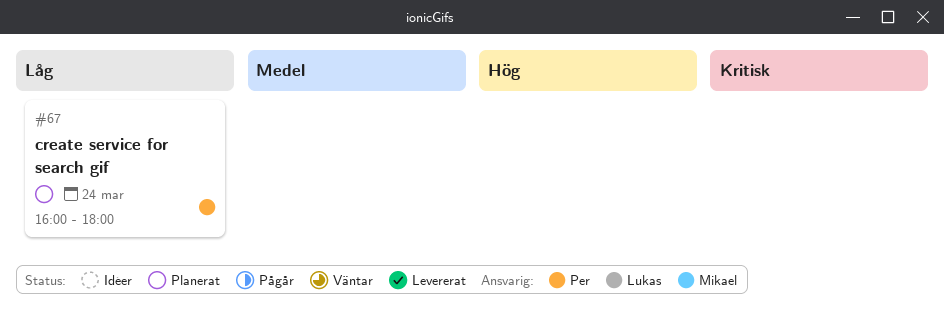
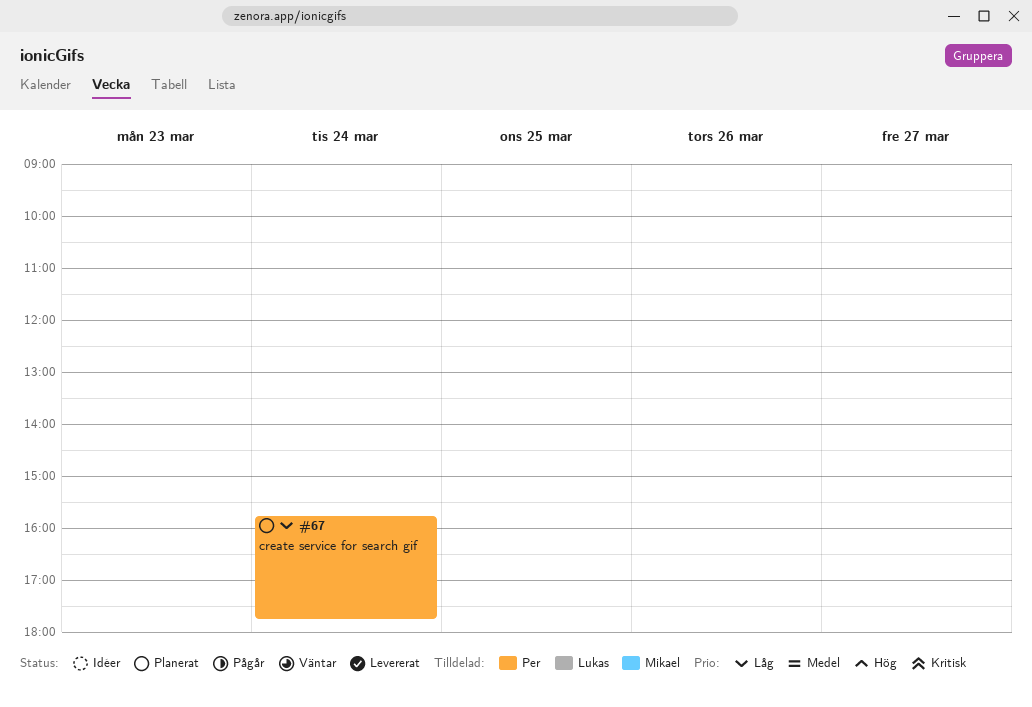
#67, begins: 16:00 -> 15:45
#67, ends: 18:00 -> 17:45

